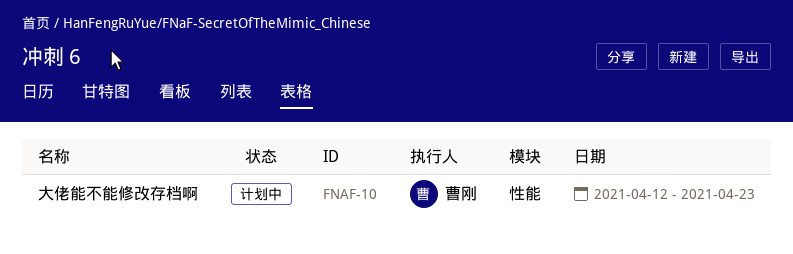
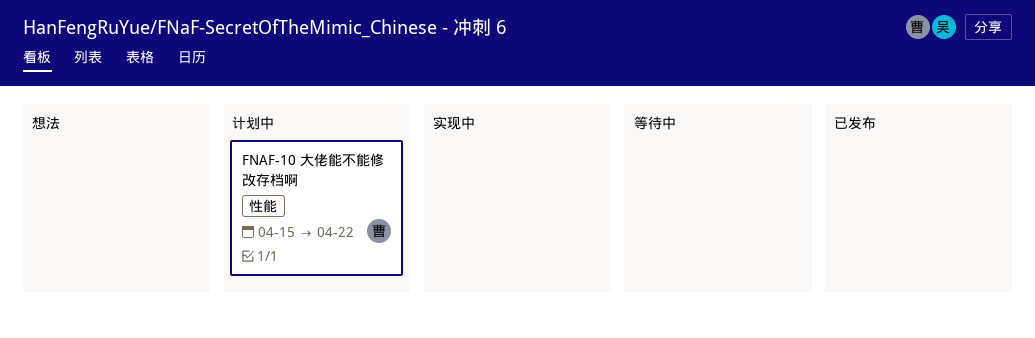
FNAF-10, start: Apr 12 -> Apr 15
FNAF-10, due: Apr 23 -> Apr 22

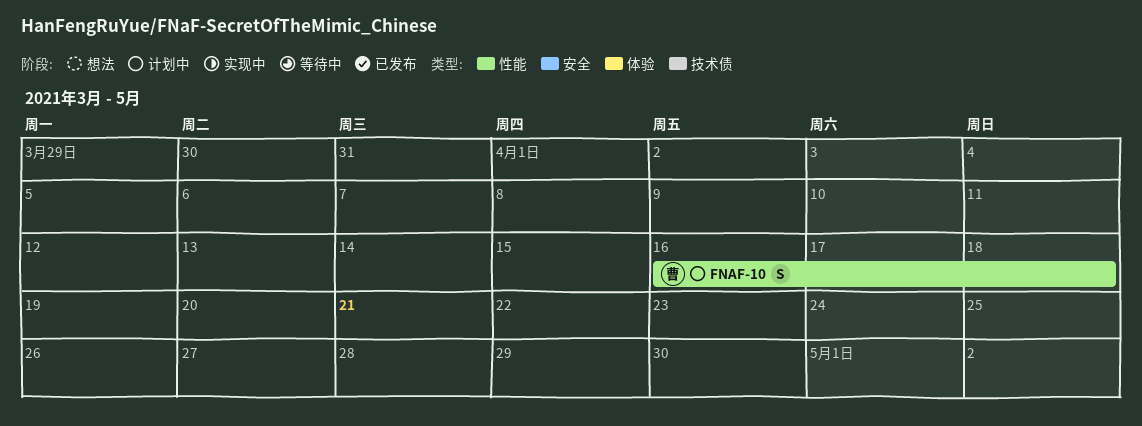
FNAF-10, start: Apr 15 -> Apr 16
FNAF-10, due: Apr 22 -> Apr 18

